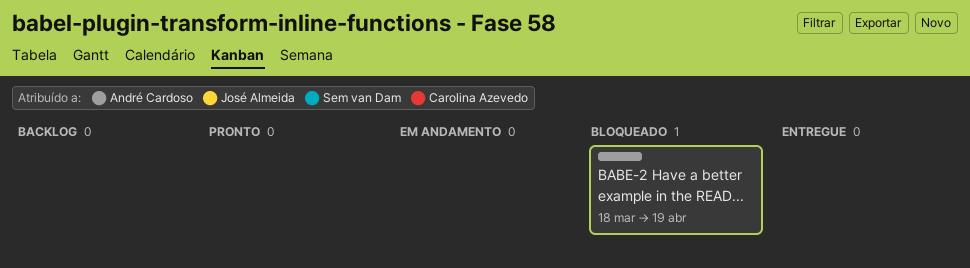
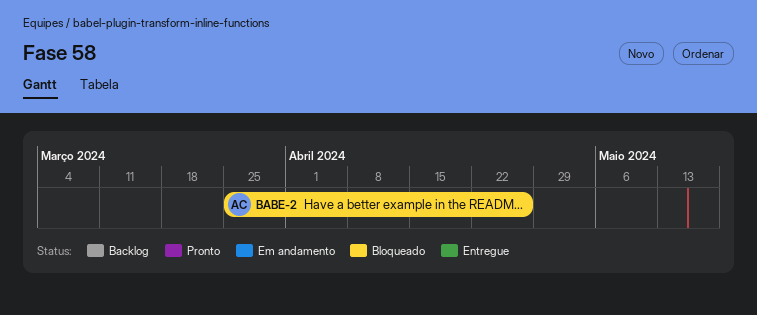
BABE-2, start: Mar 18 -> Mar 25
BABE-2, due: Apr 19 -> Apr 26

